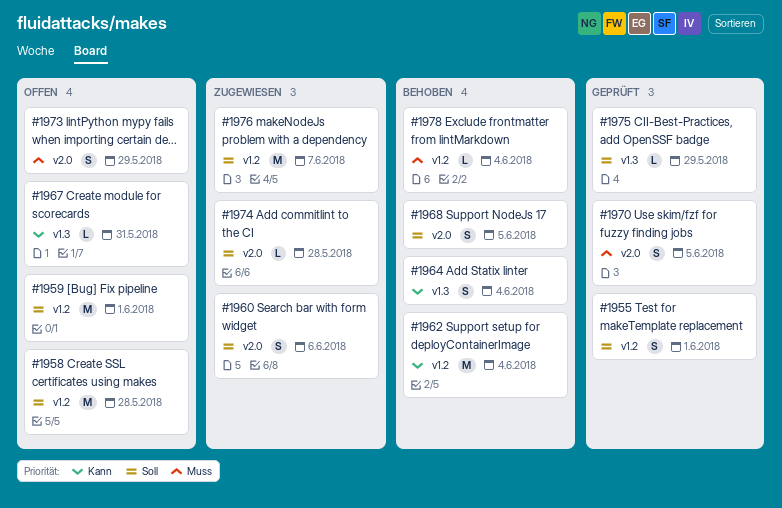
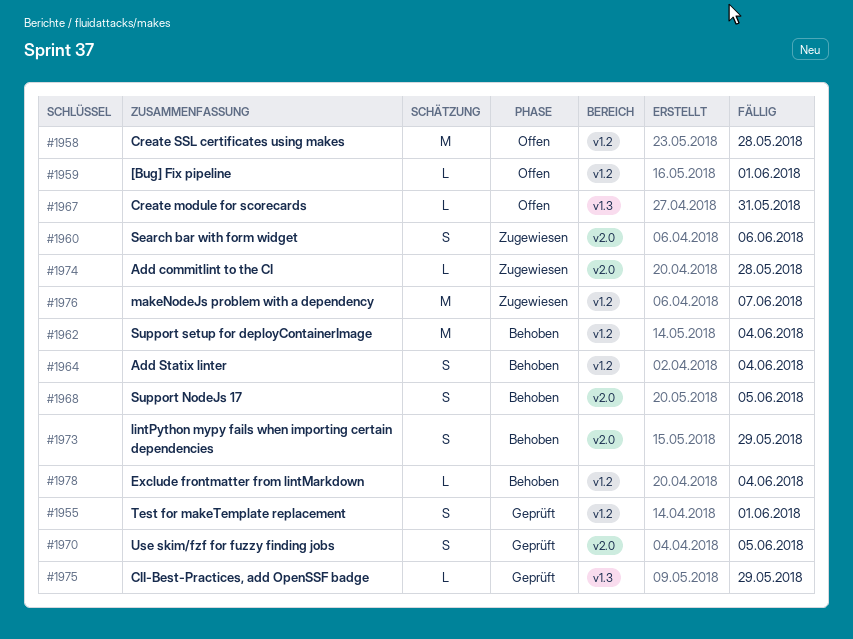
#1959, estimate: M -> L
#1964, label: v1.3 -> v1.2
#1973, status: Offen -> Behoben

